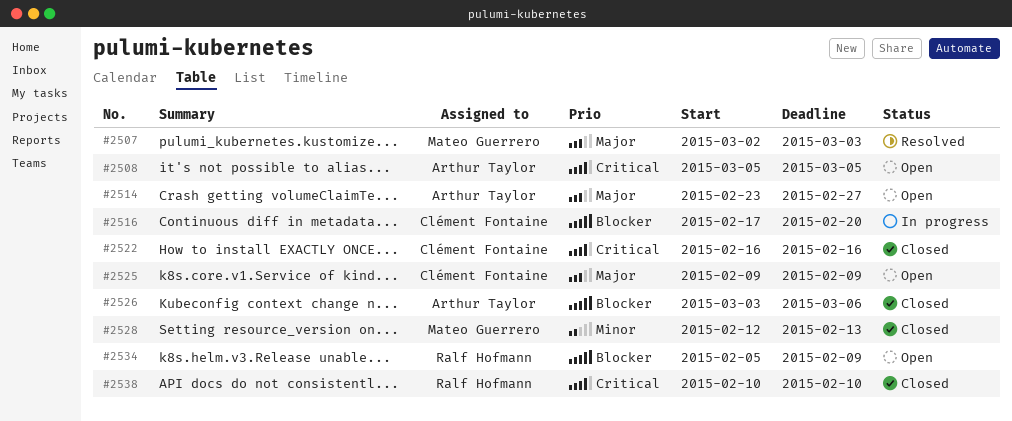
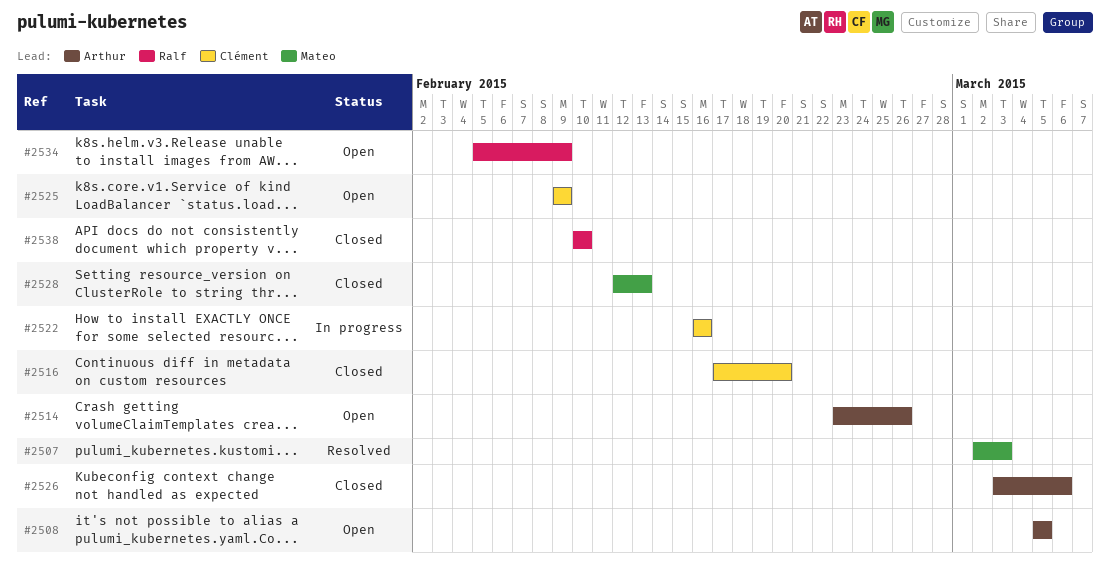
#2514, due: Feb 27 -> Feb 26
#2516, status: In progress -> Closed
#2522, status: Closed -> In progress

